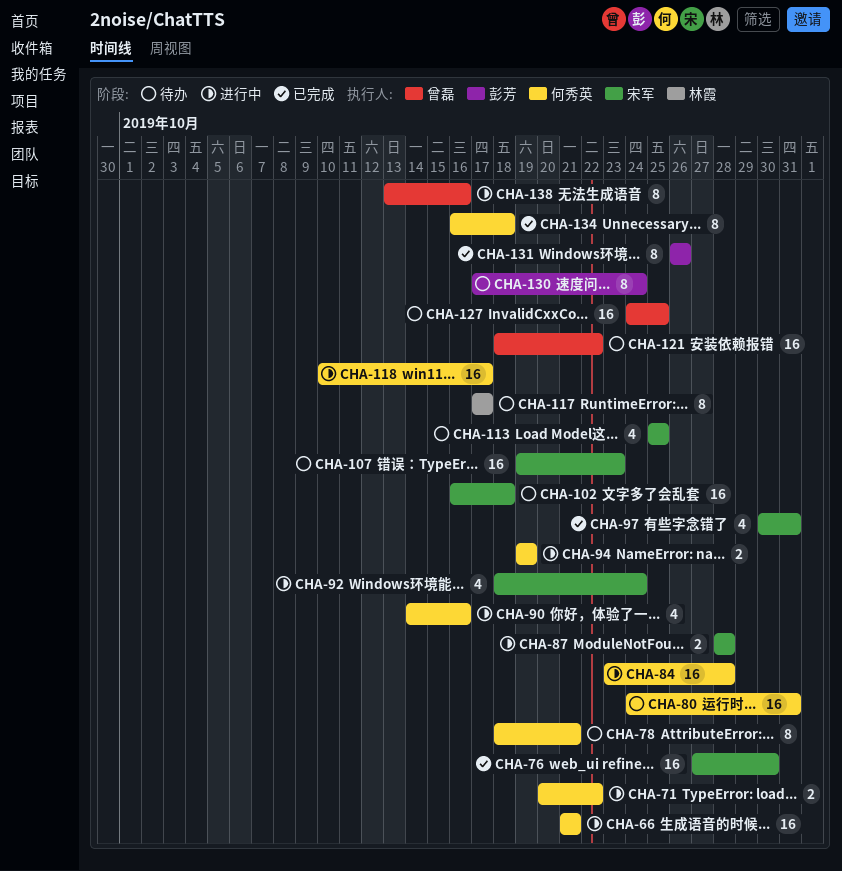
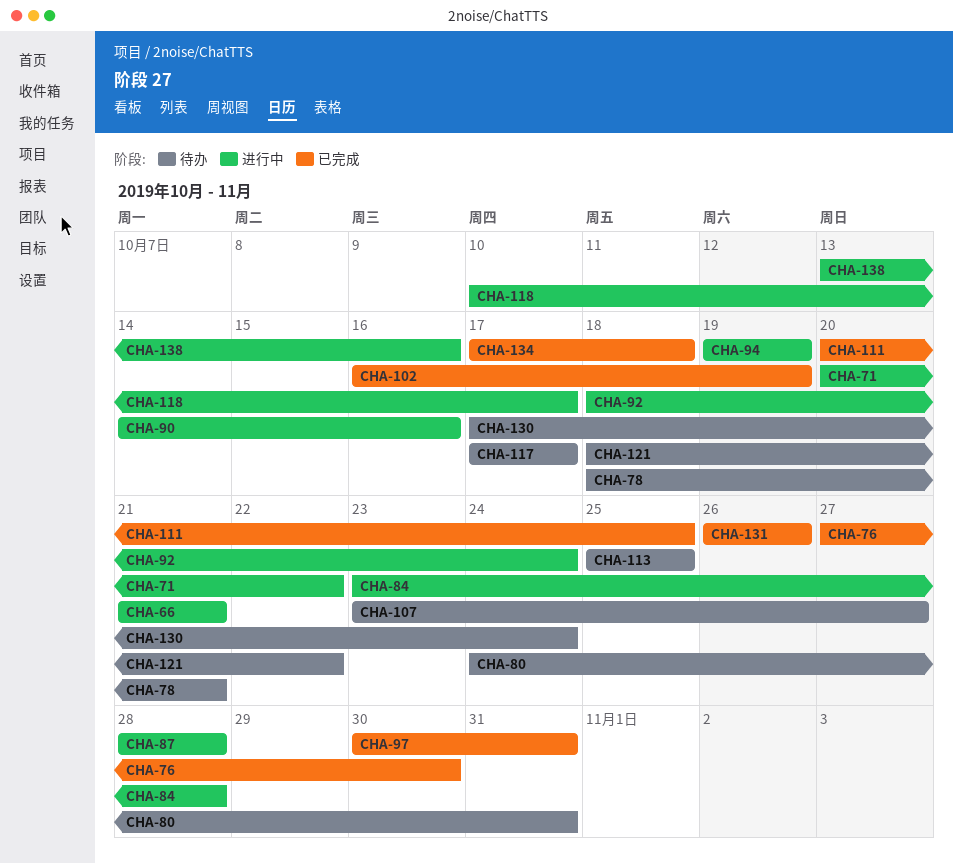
CHA-102, status: 待办 -> 已完成
CHA-102, due: Oct 18 -> Oct 19
CHA-107, start: Oct 19 -> Oct 23
CHA-107, due: Oct 23 -> Oct 27
CHA-111: none -> present
CHA-127: present -> none
CHA-134, start: Oct 16 -> Oct 17

